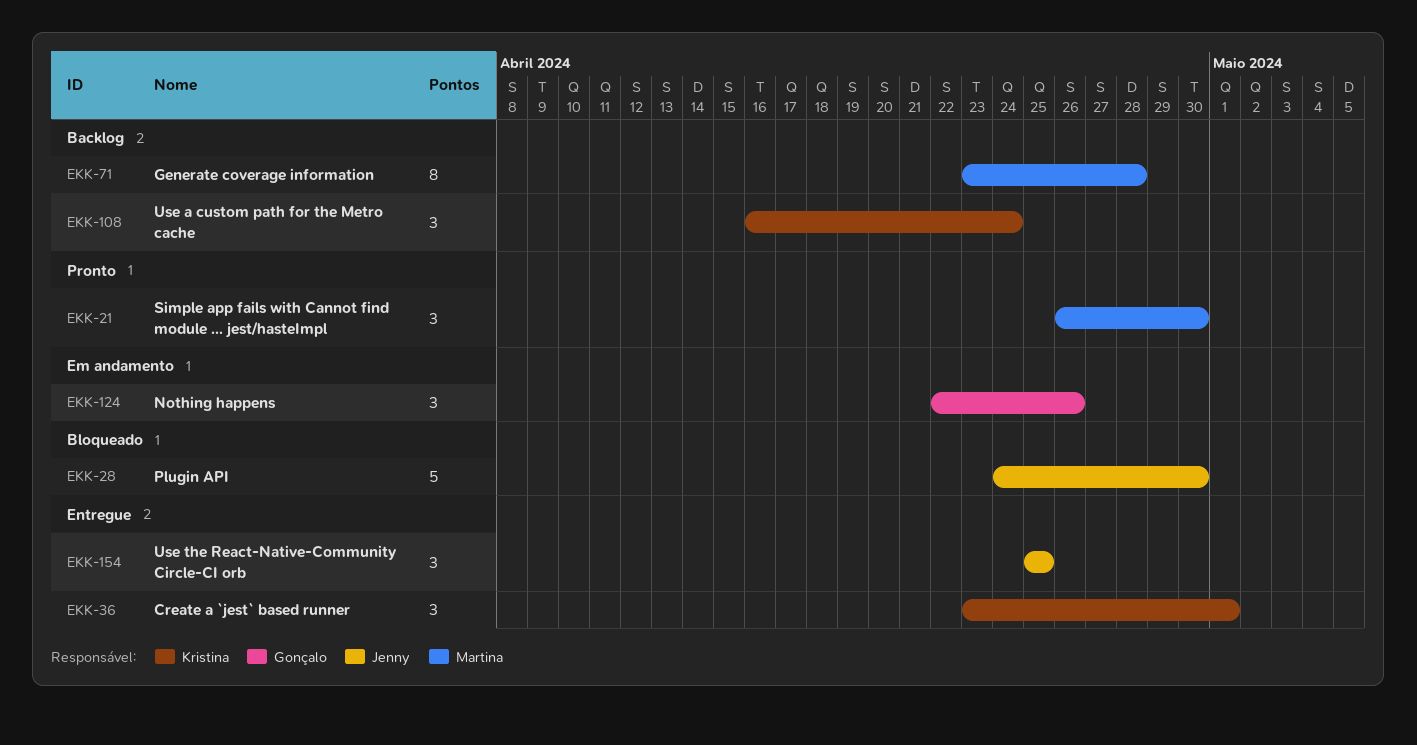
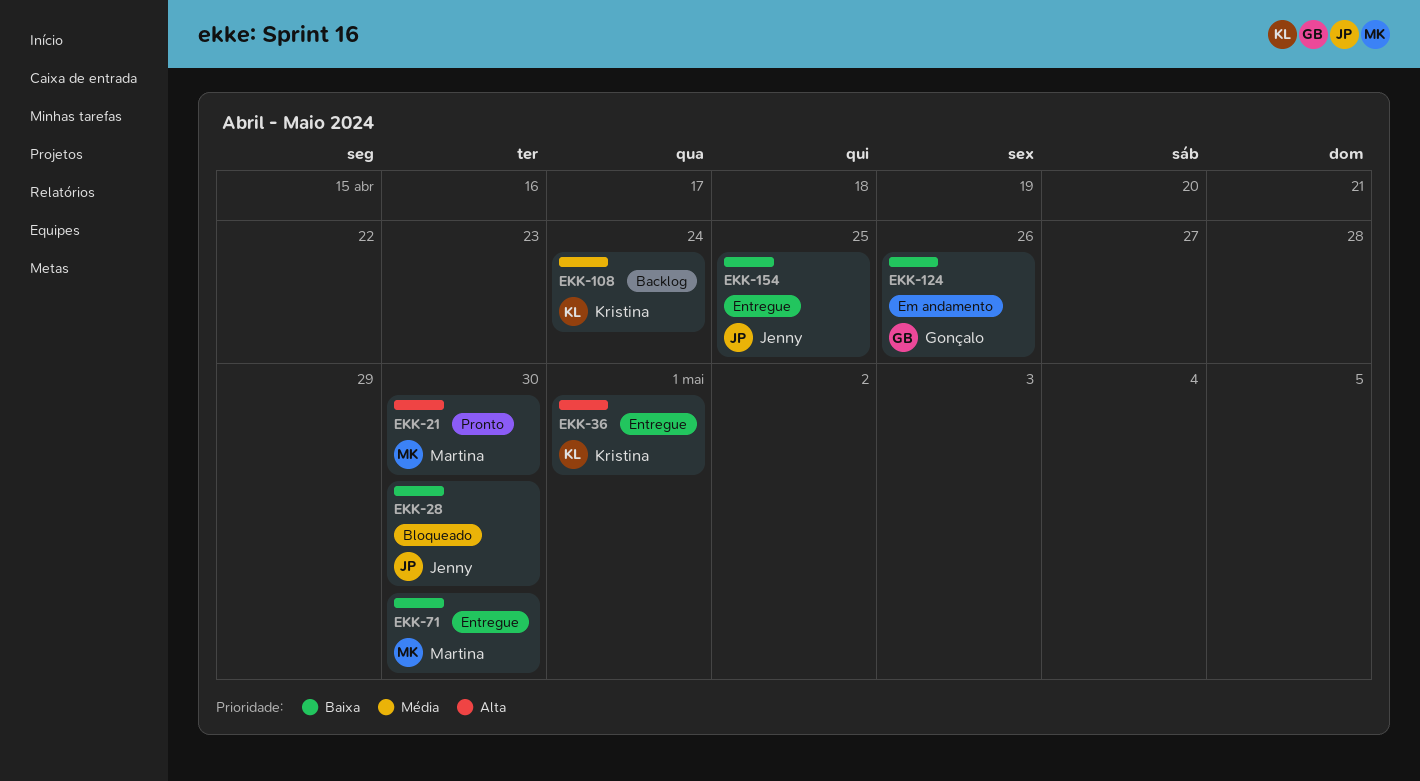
EKK-71, status: Backlog -> Entregue
EKK-71, due: Apr 28 -> Apr 30

